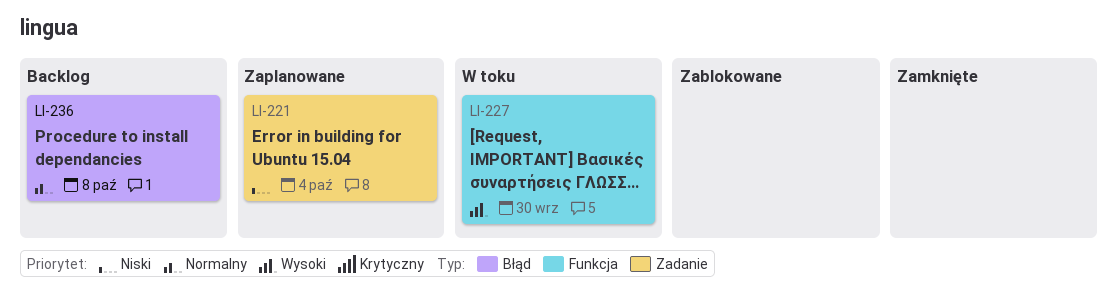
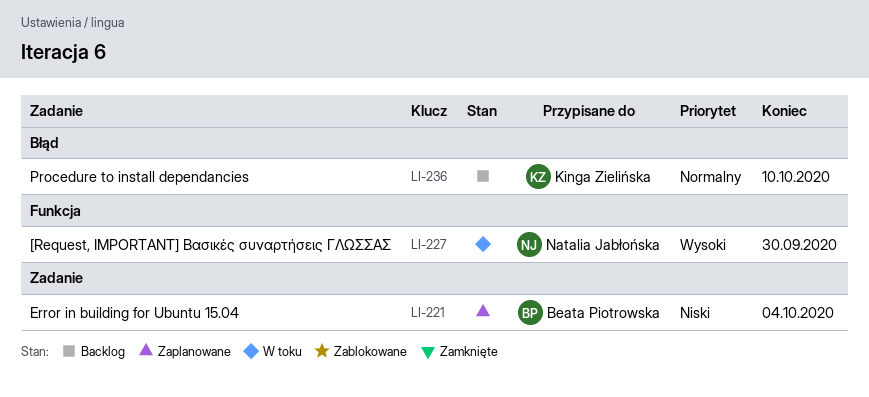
LI-236, due: Oct 8 -> Oct 10

